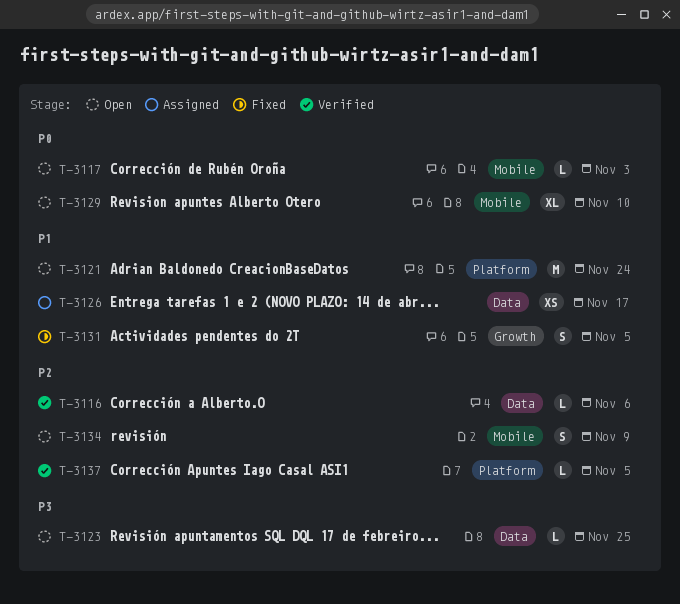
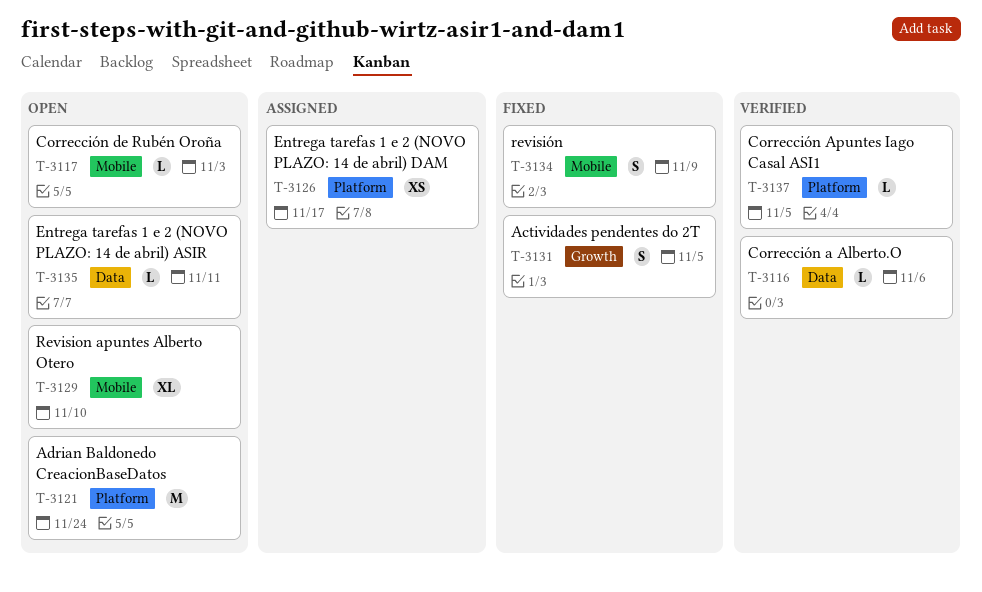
T-3123: present -> none
T-3126, label: Data -> Platform
T-3134, status: Open -> Fixed
T-3135: none -> present

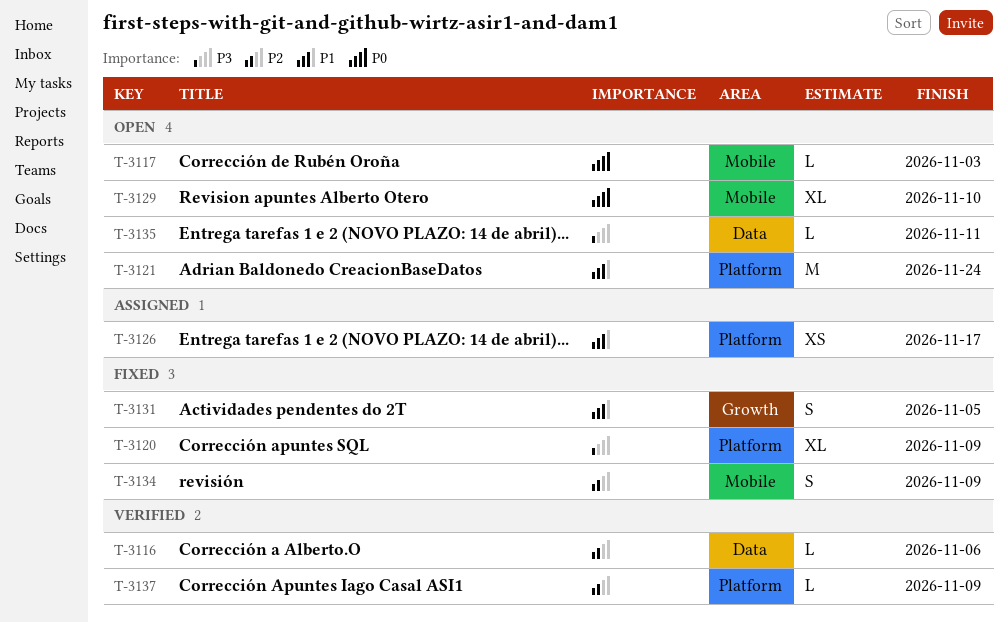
T-3120: none -> present
T-3137, due: Nov 5 -> Nov 9

